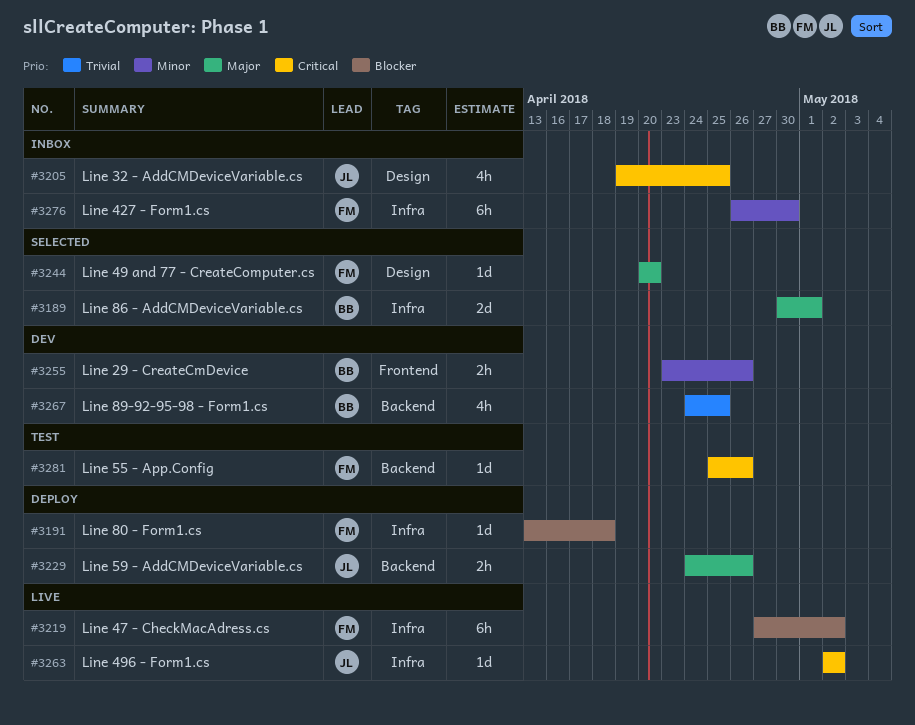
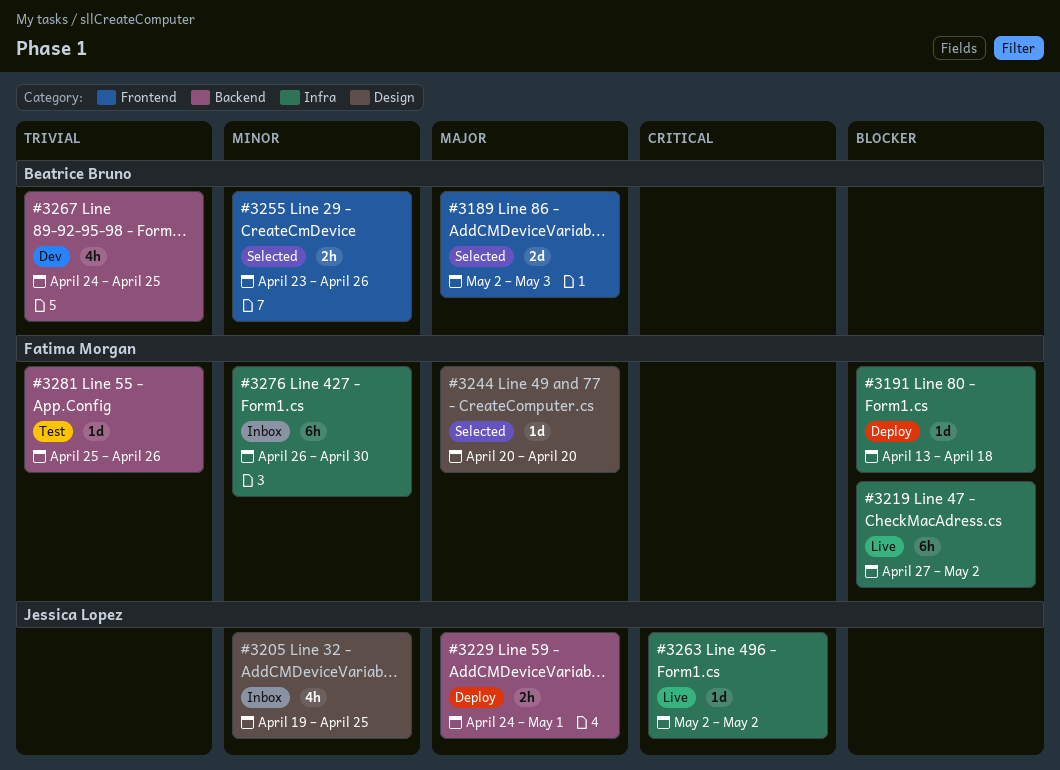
#3189, label: Infra -> Frontend
#3189, start: Apr 30 -> May 2
#3189, due: May 1 -> May 3
#3205, priority: Critical -> Minor
#3229, due: Apr 26 -> May 1
#3255, status: Dev -> Selected
#3281, priority: Critical -> Trivial

